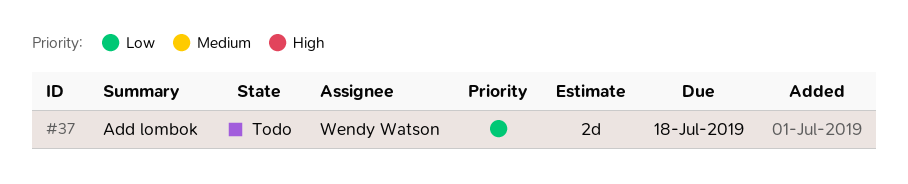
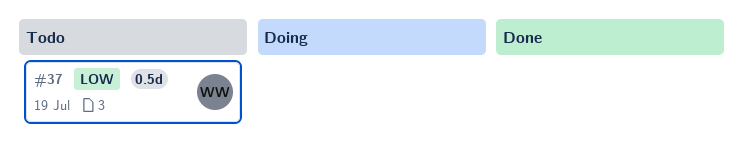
#37, estimate: 2d -> 0.5d
#37, due: Jul 18 -> Jul 19

